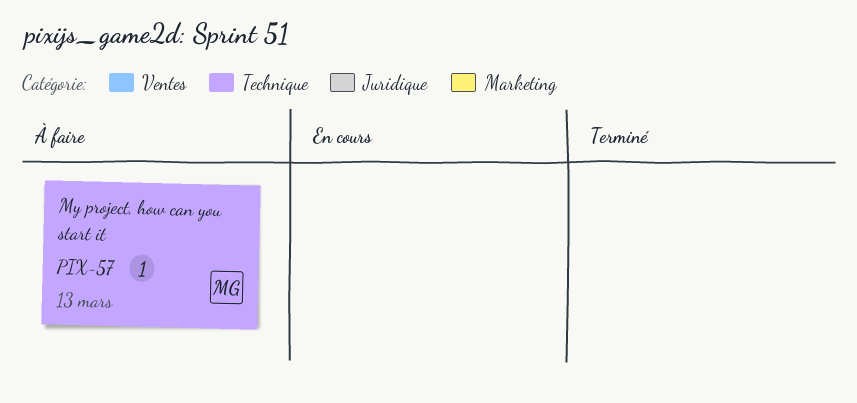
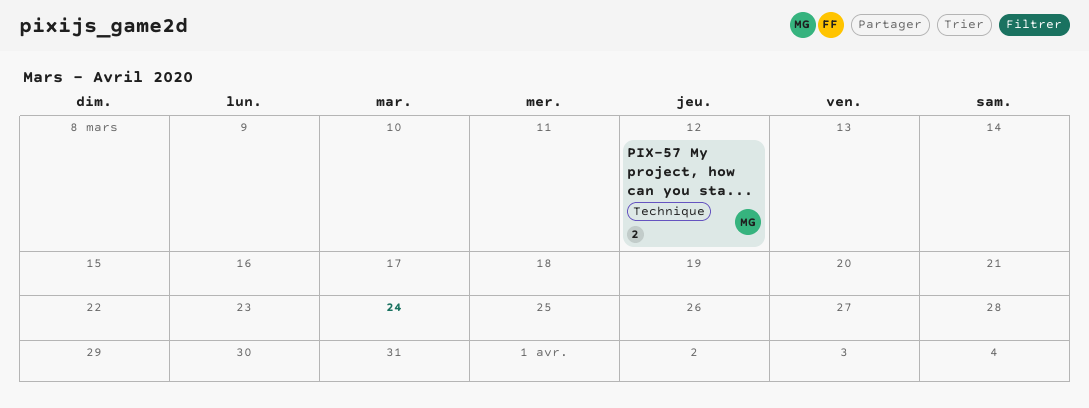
PIX-57, estimate: 1 -> 2
PIX-57, due: Mar 13 -> Mar 12

